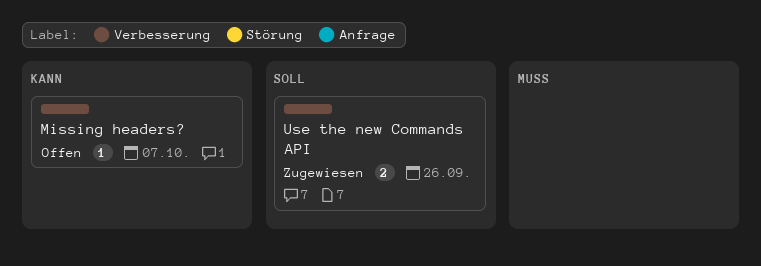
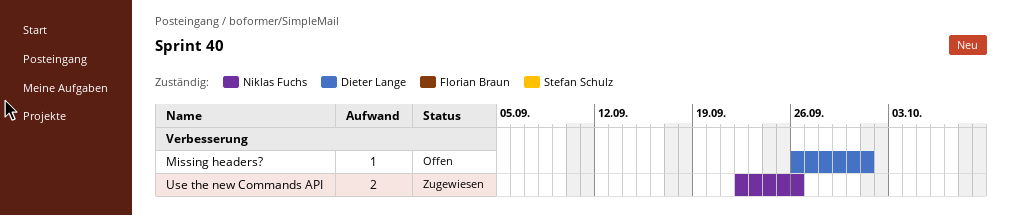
Missing headers?, due: Oct 7 -> Oct 1

